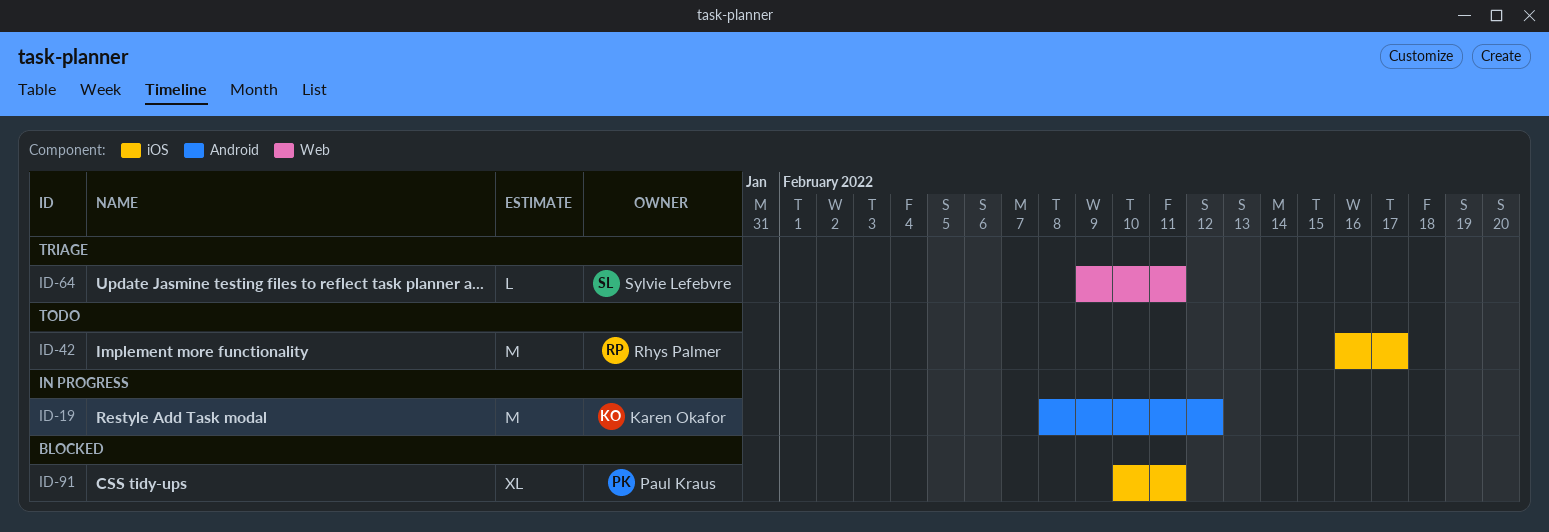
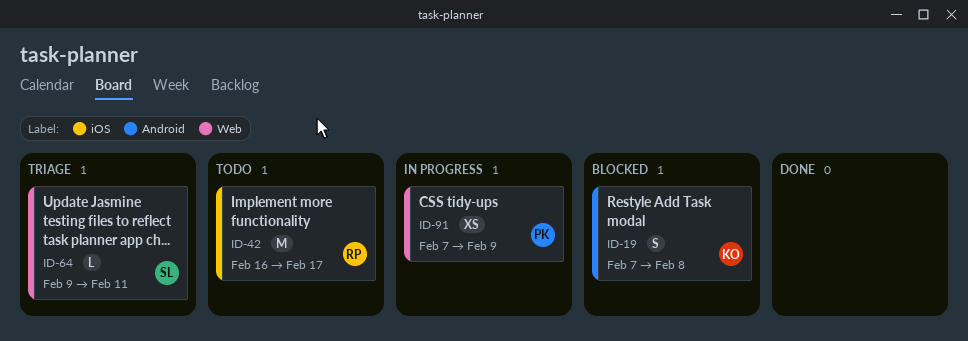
ID-19, status: In progress -> Blocked
ID-19, estimate: M -> S
ID-19, start: Feb 8 -> Feb 7
ID-19, due: Feb 12 -> Feb 8
ID-91, status: Blocked -> In progress
ID-91, label: iOS -> Web
ID-91, estimate: XL -> XS
ID-91, start: Feb 10 -> Feb 7
ID-91, due: Feb 11 -> Feb 9

